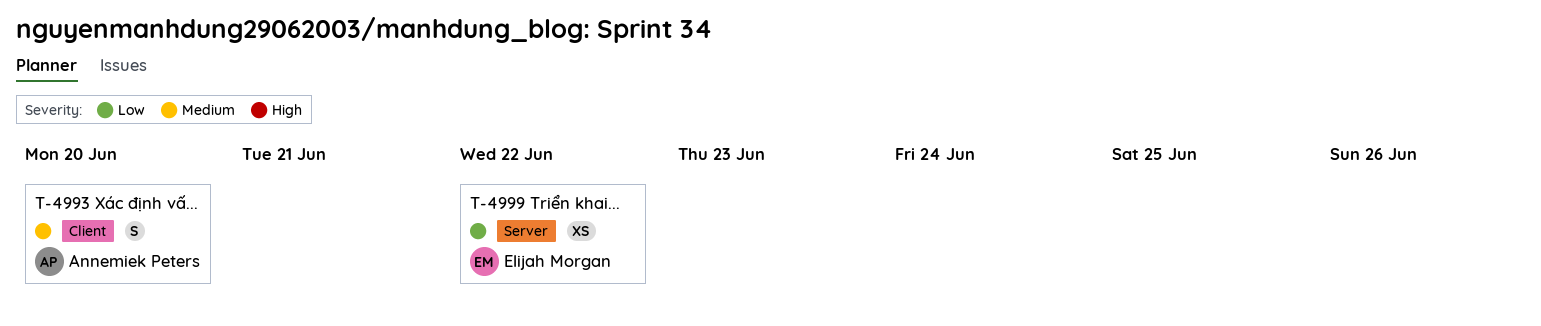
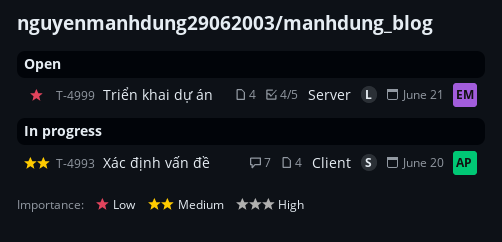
T-4999, estimate: XS -> L
T-4999, day: Jun 22 -> Jun 21

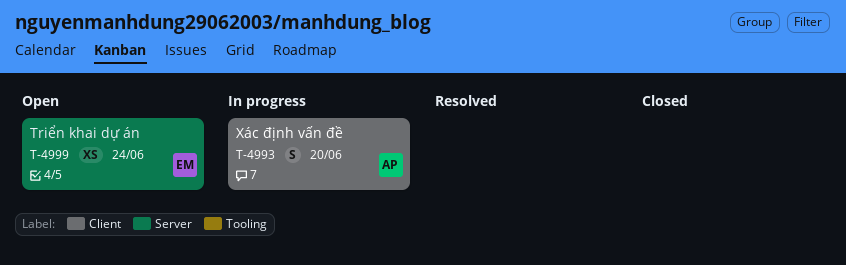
T-4999, estimate: L -> XS
T-4999, day: Jun 21 -> Jun 24

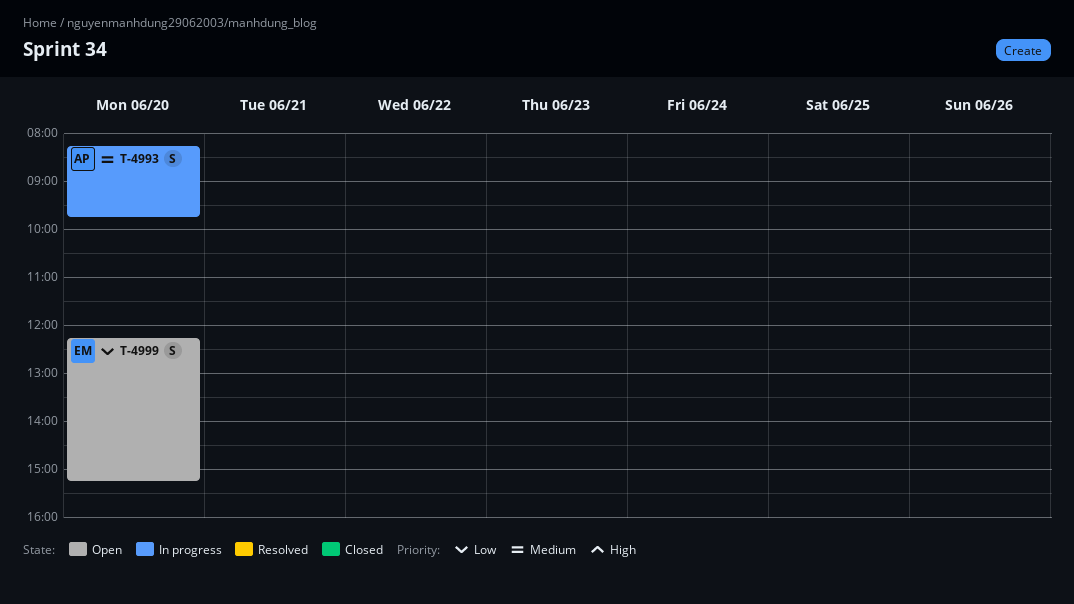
T-4999, estimate: XS -> S
T-4999, day: Jun 24 -> Jun 20

